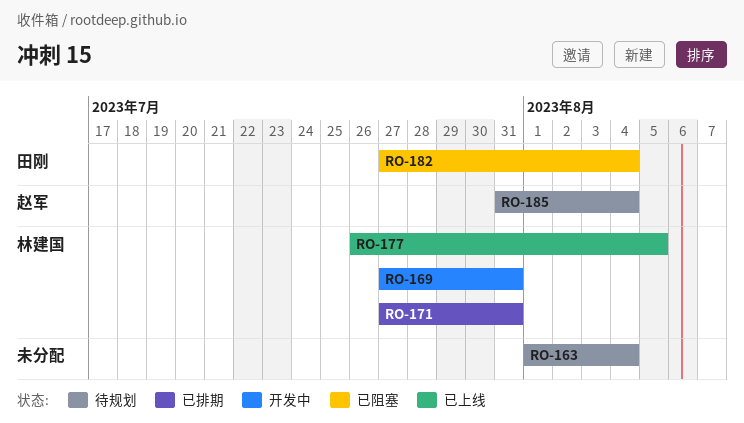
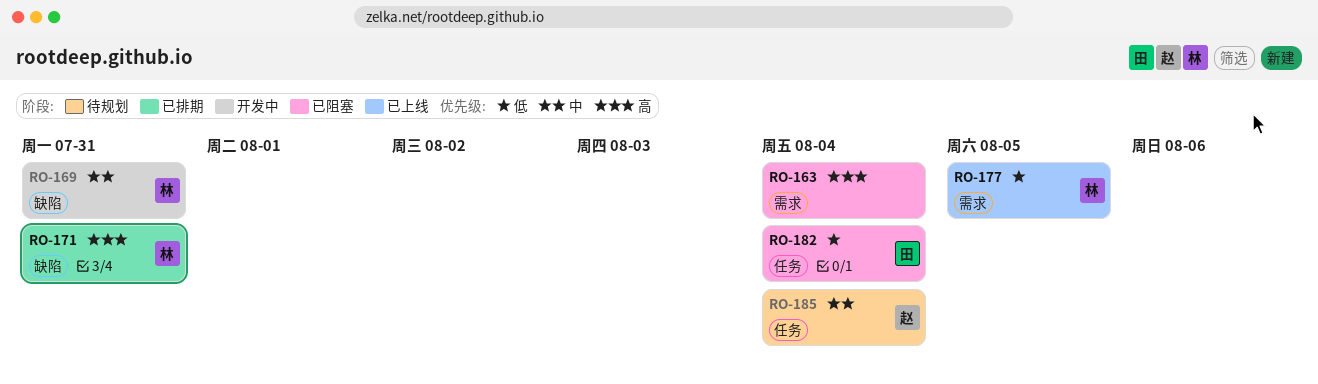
RO-163, status: 待规划 -> 已阻塞

